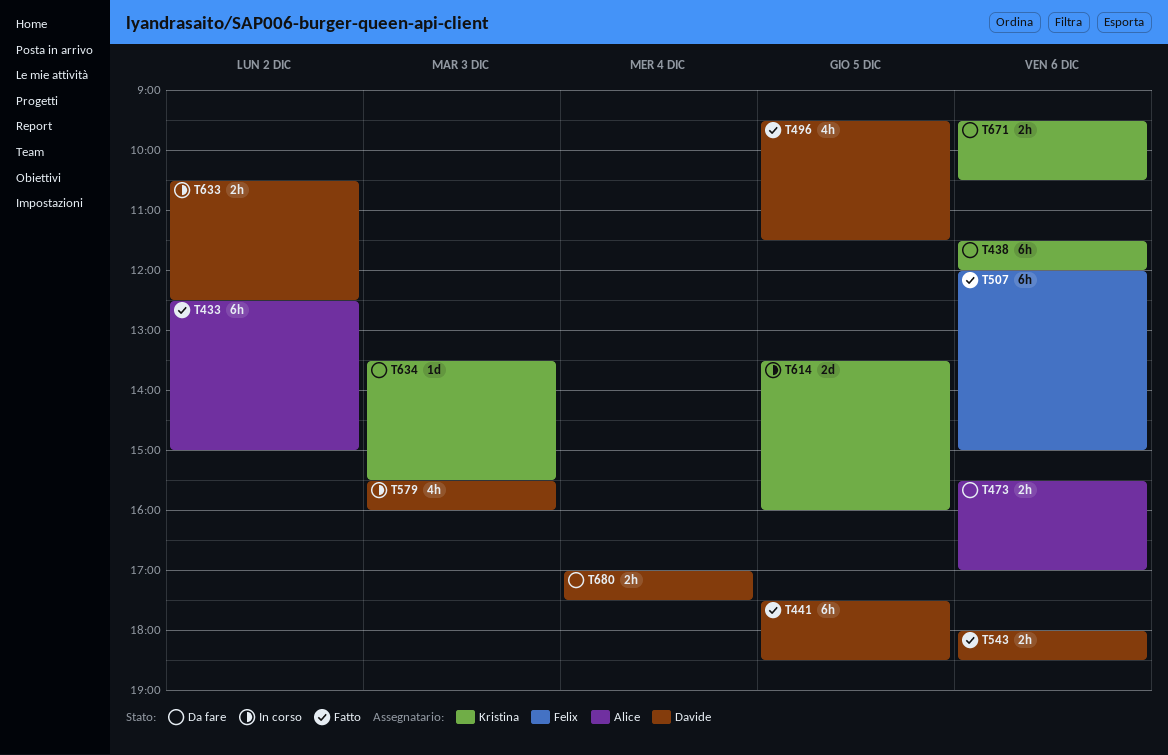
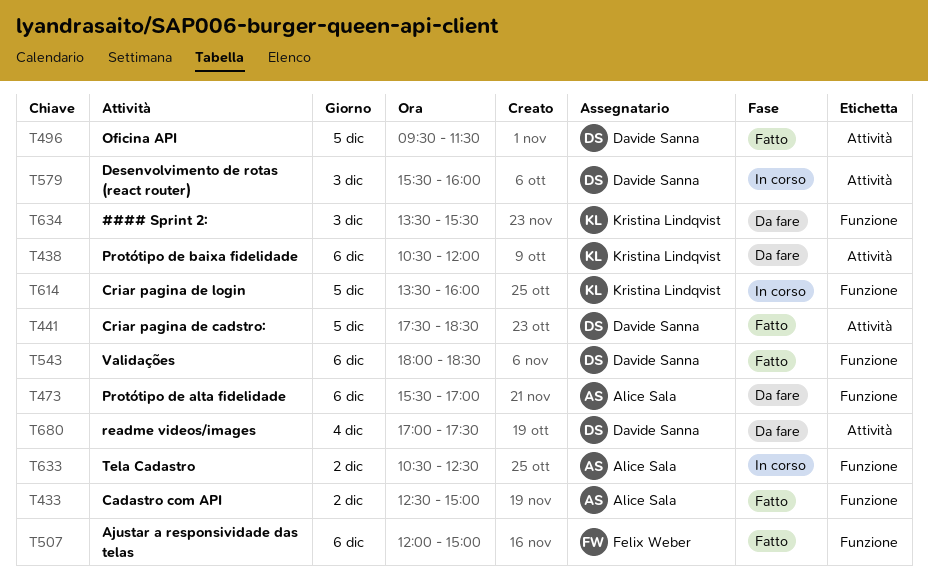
T438, begins: 11:30 -> 10:30
T633, owner: Davide Sanna -> Alice Sala
T671: present -> none

